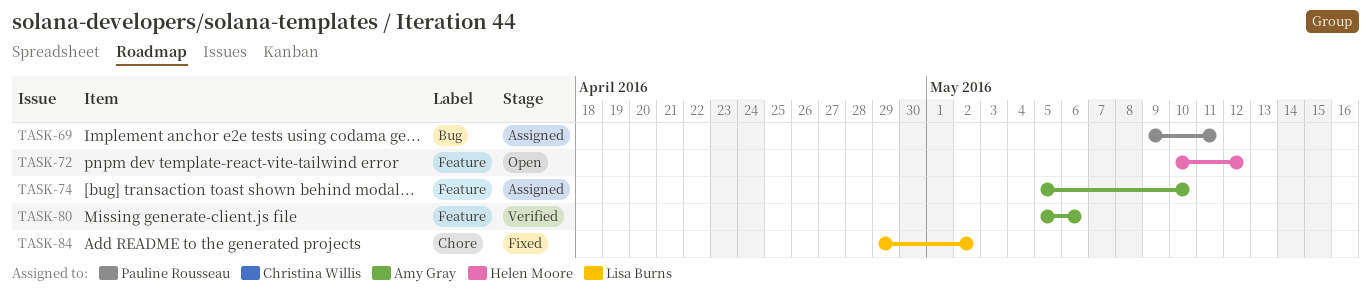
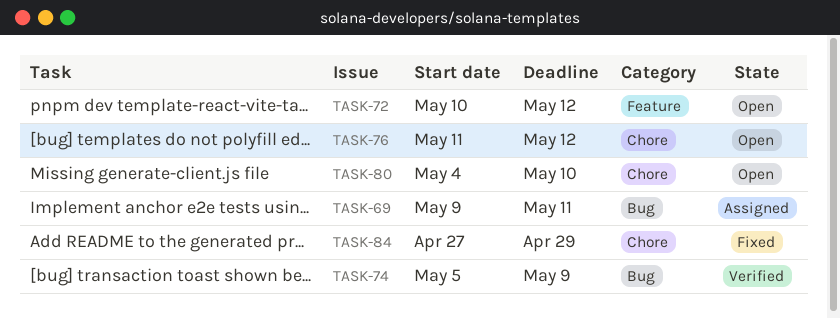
TASK-74, status: Assigned -> Verified
TASK-74, label: Feature -> Bug
TASK-74, due: May 10 -> May 9
TASK-76: none -> present
TASK-80, status: Verified -> Open
TASK-80, label: Feature -> Chore
TASK-80, start: May 5 -> May 4
TASK-80, due: May 6 -> May 10
TASK-84, start: Apr 29 -> Apr 27
TASK-84, due: May 2 -> Apr 29

